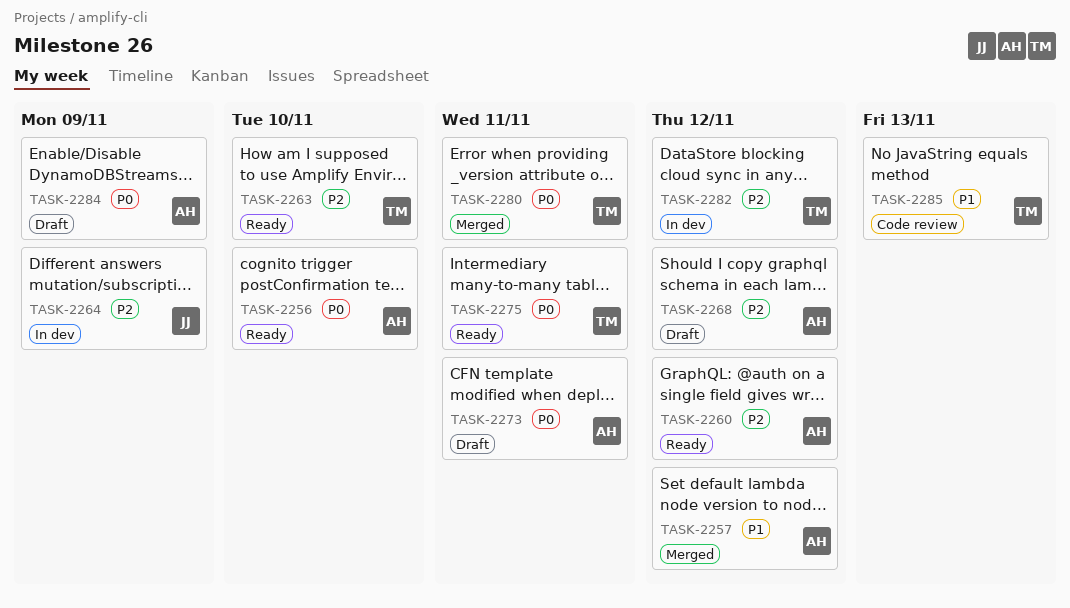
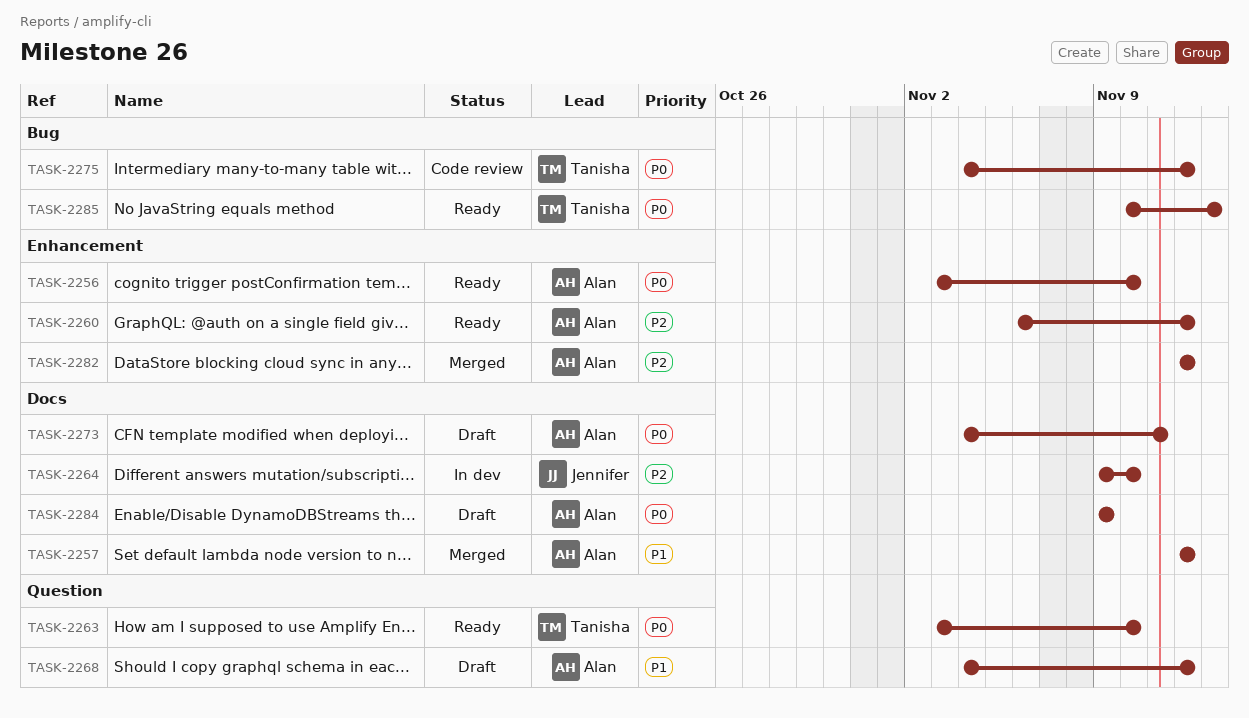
TASK-2263, priority: P2 -> P0
TASK-2264, due: Nov 9 -> Nov 10
TASK-2268, priority: P2 -> P1
TASK-2275, status: Ready -> Code review
TASK-2275, due: Nov 11 -> Nov 12
TASK-2280: present -> none
TASK-2282, status: In dev -> Merged
TASK-2282, owner: Tanisha -> Alan
TASK-2285, status: Code review -> Ready
TASK-2285, priority: P1 -> P0

